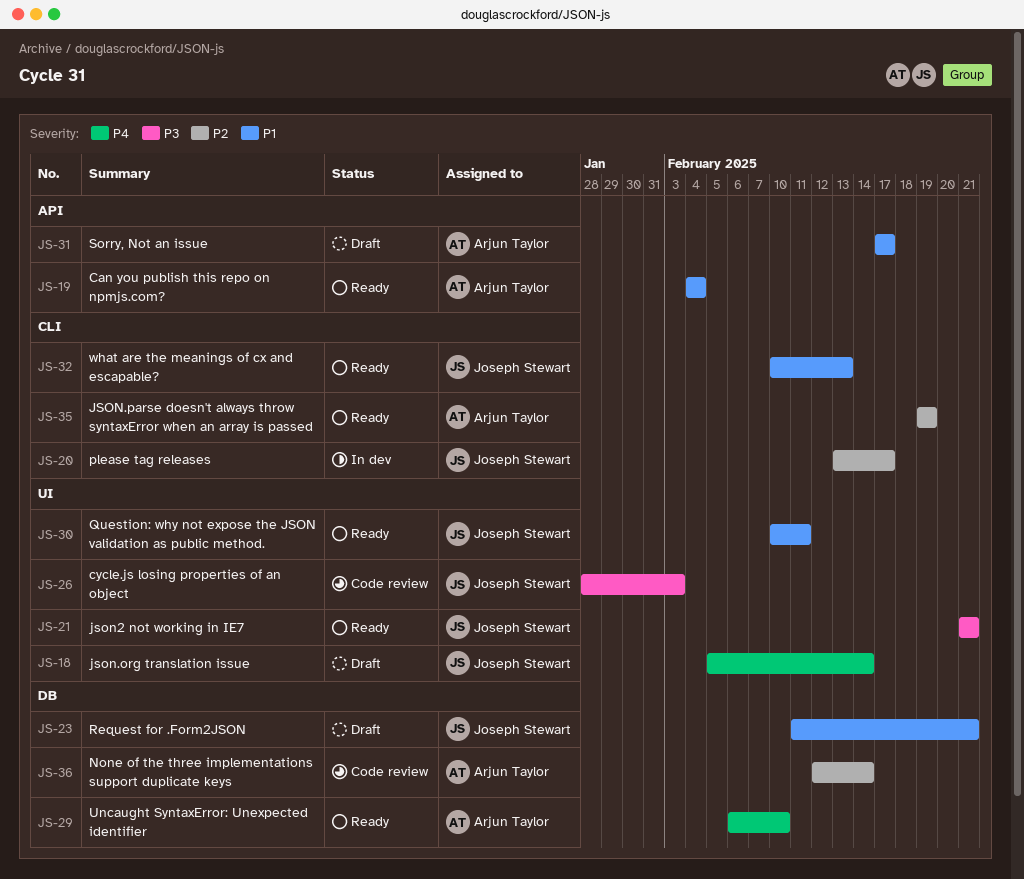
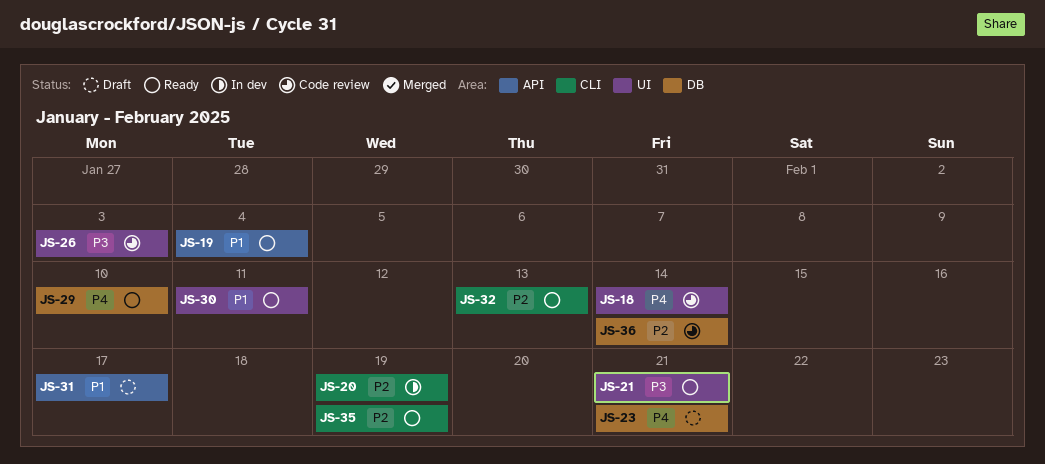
JS-18, status: Draft -> Code review
JS-20, due: Feb 17 -> Feb 19
JS-23, priority: P1 -> P4
JS-32, priority: P1 -> P2

